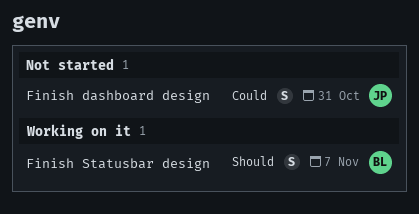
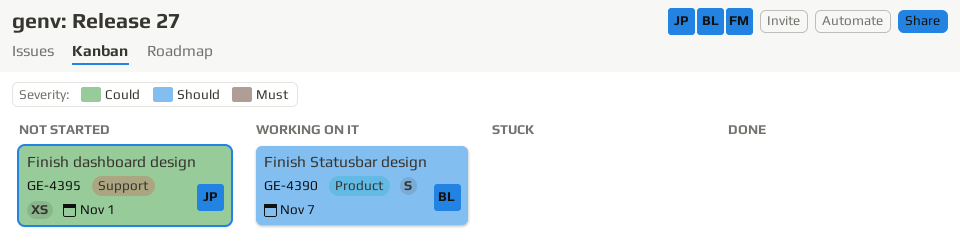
Finish dashboard design, estimate: S -> XS
Finish dashboard design, due: Oct 31 -> Nov 1

